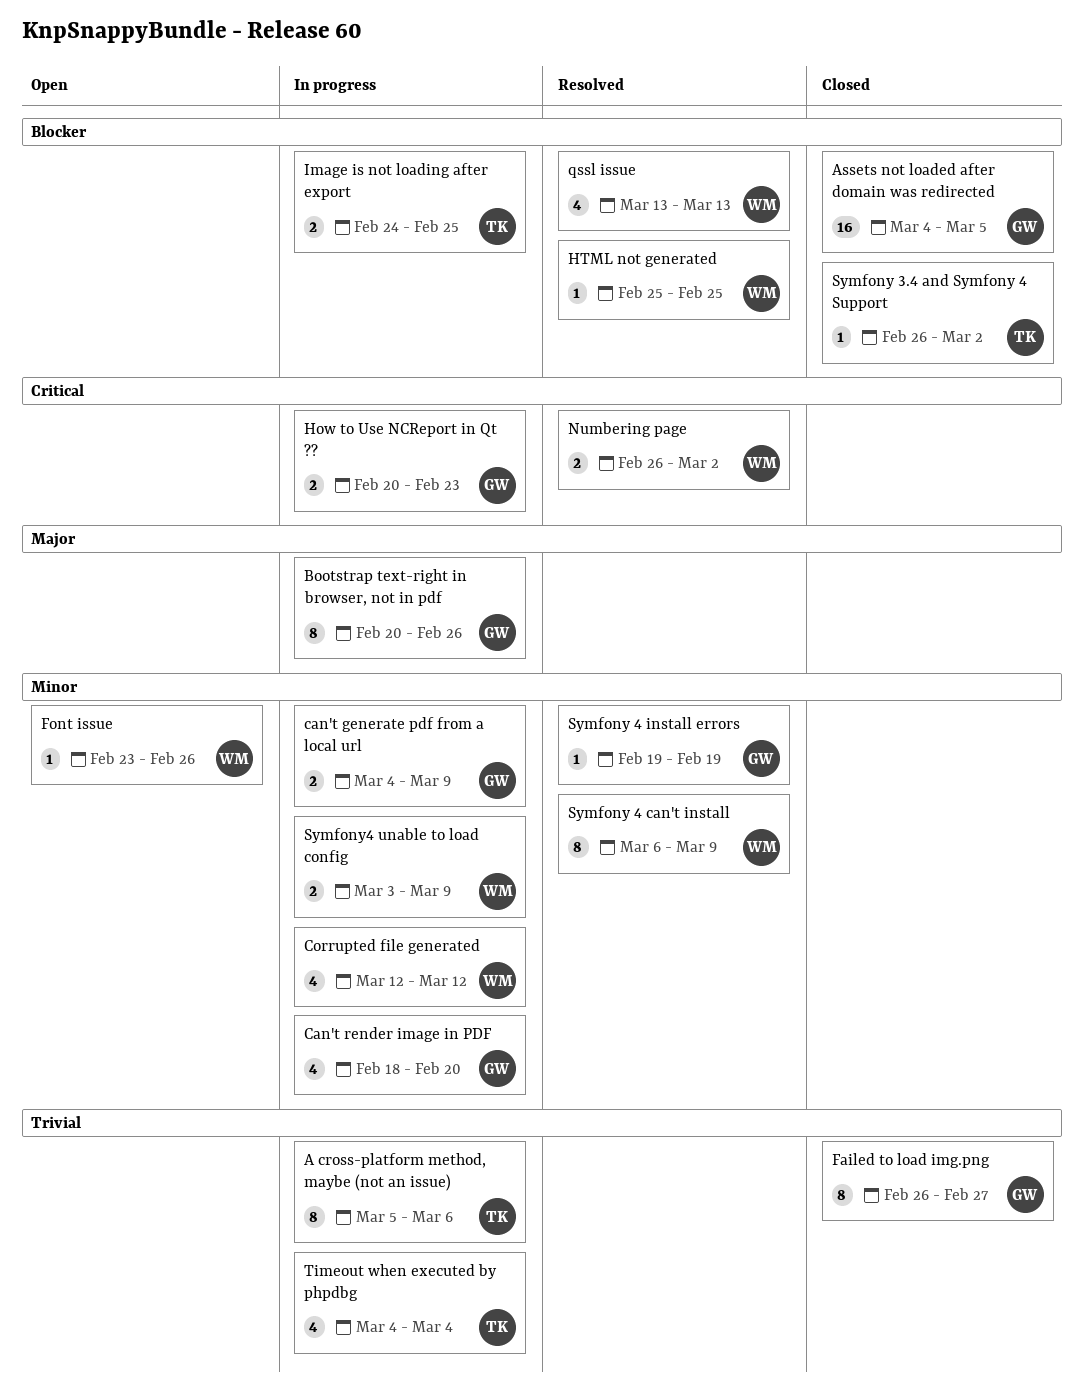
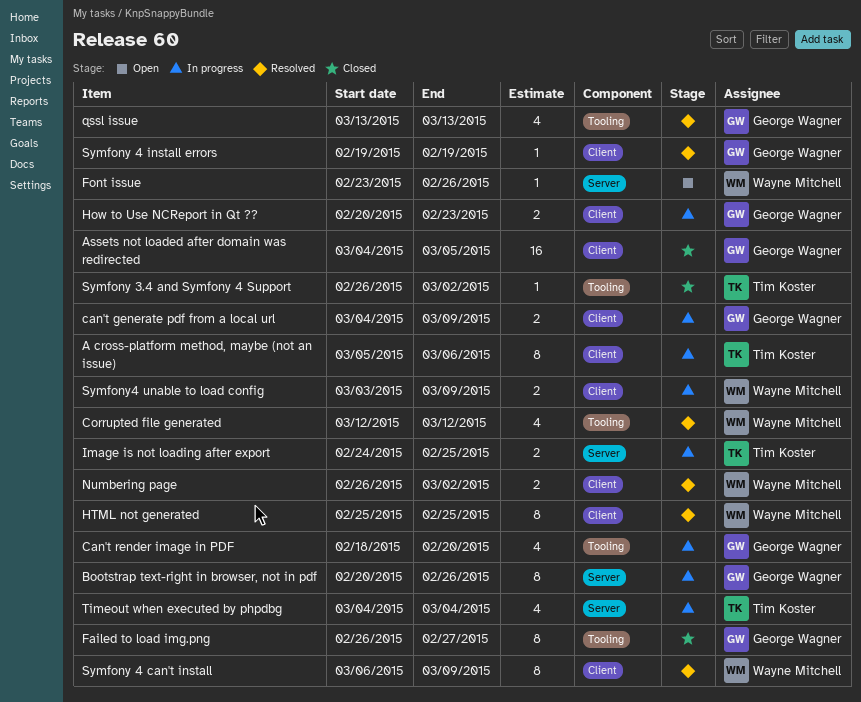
Corrupted file generated, status: In progress -> Resolved
HTML not generated, estimate: 1 -> 8
qssl issue, owner: Wayne Mitchell -> George Wagner

